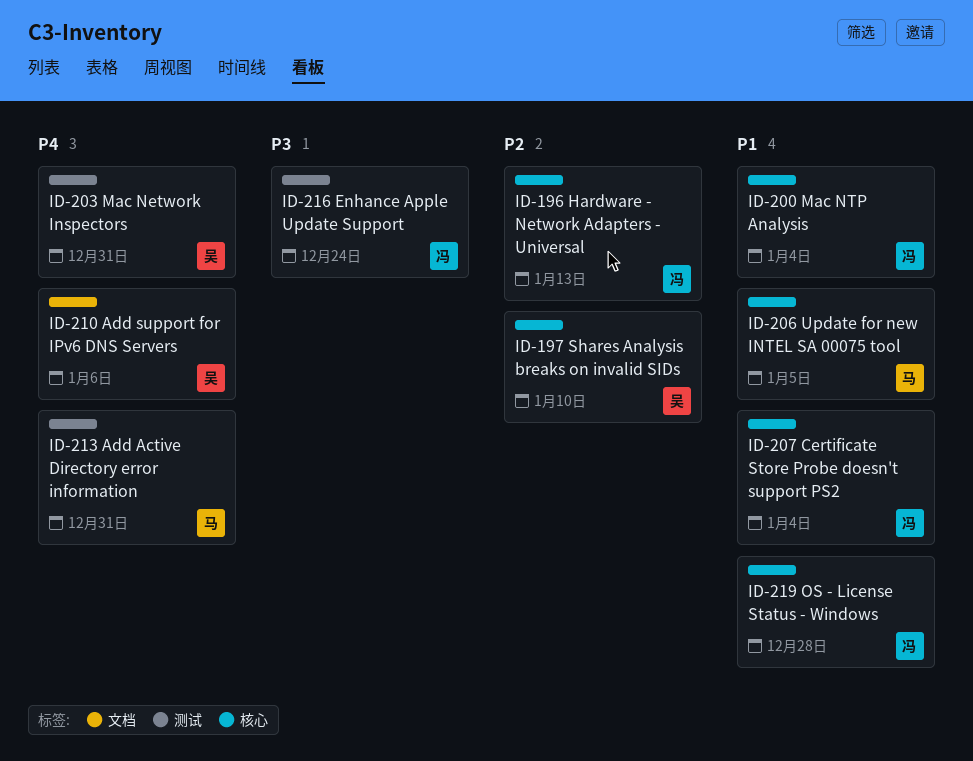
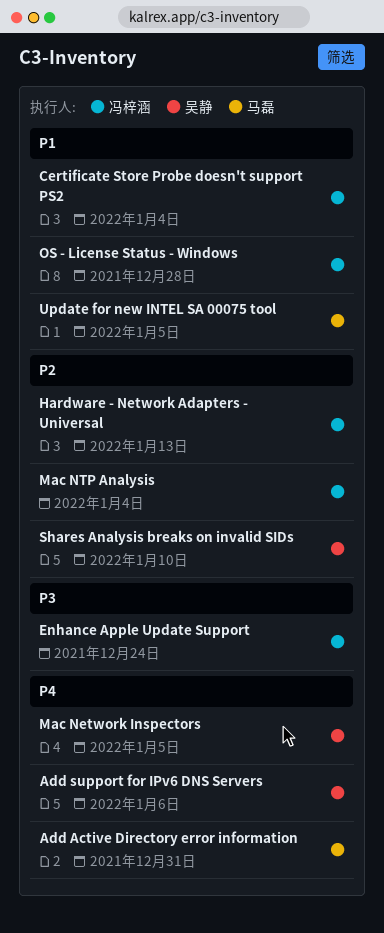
Mac Network Inspectors, due: Dec 31 -> Jan 5
Mac NTP Analysis, priority: P1 -> P2

